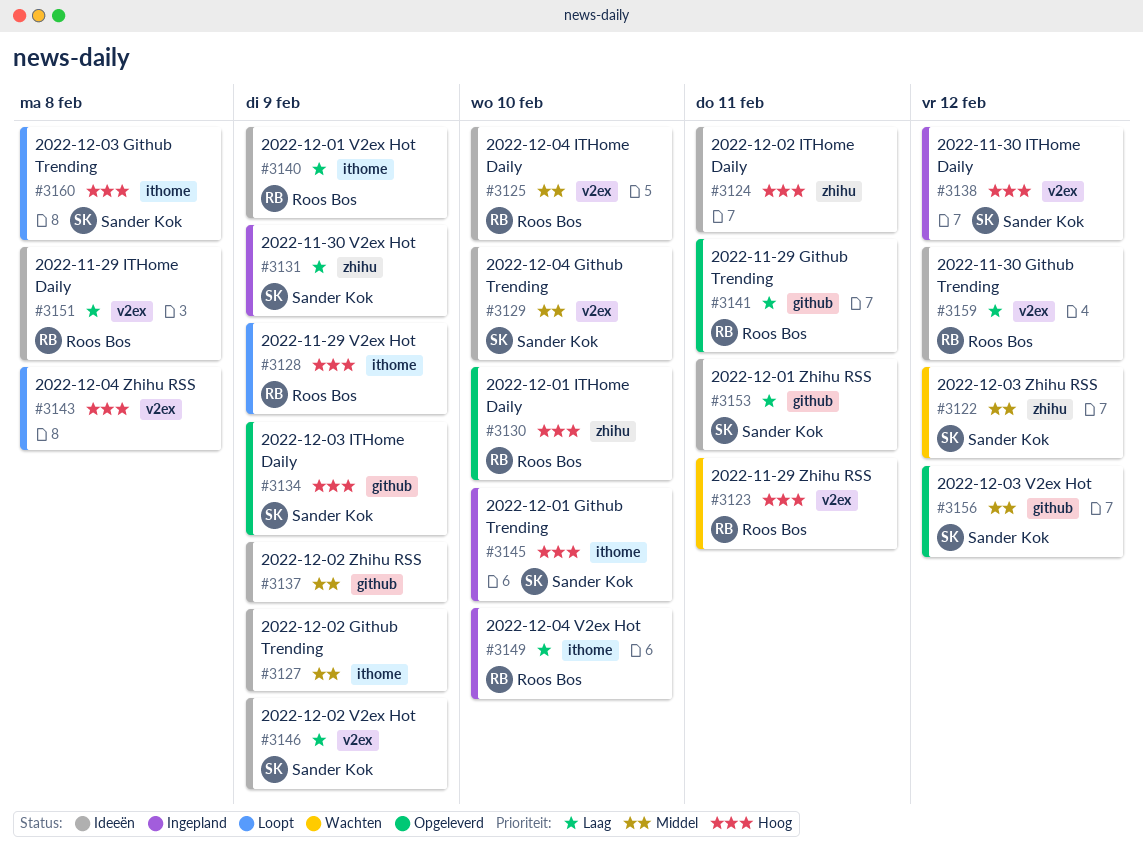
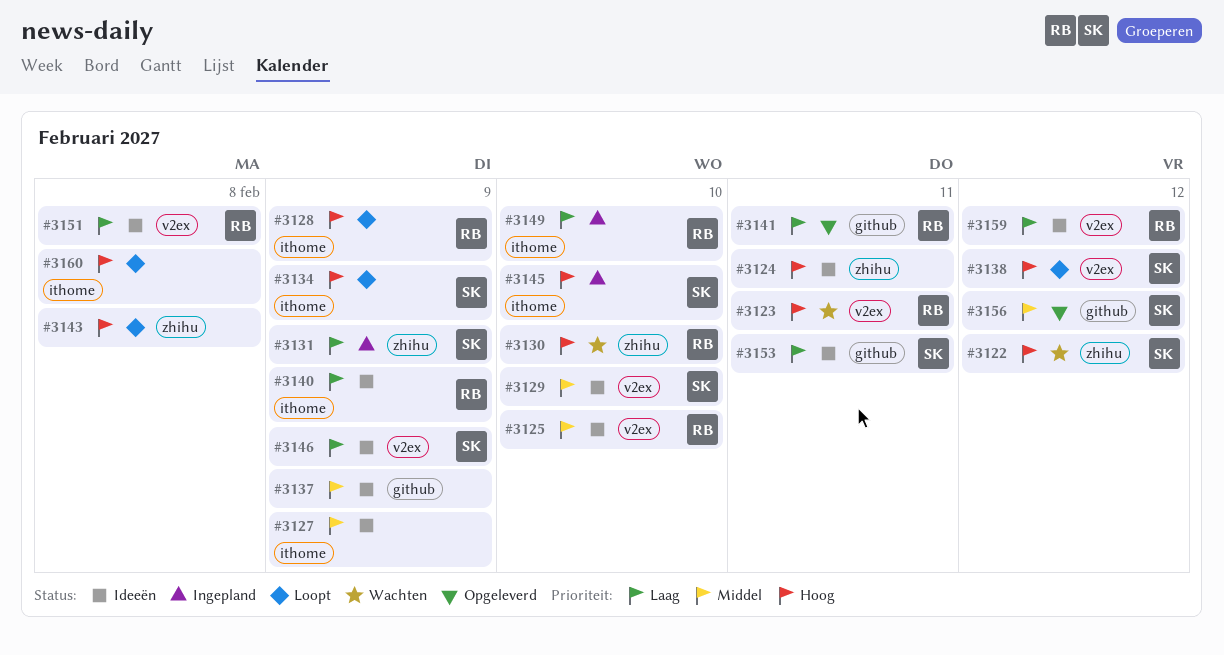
#3122, priority: Middel -> Hoog
#3130, status: Opgeleverd -> Wachten
#3134, status: Opgeleverd -> Loopt
#3134, label: github -> ithome
#3138, status: Ingepland -> Loopt
#3143, label: v2ex -> zhihu
#3160, owner: Sander Kok -> none

